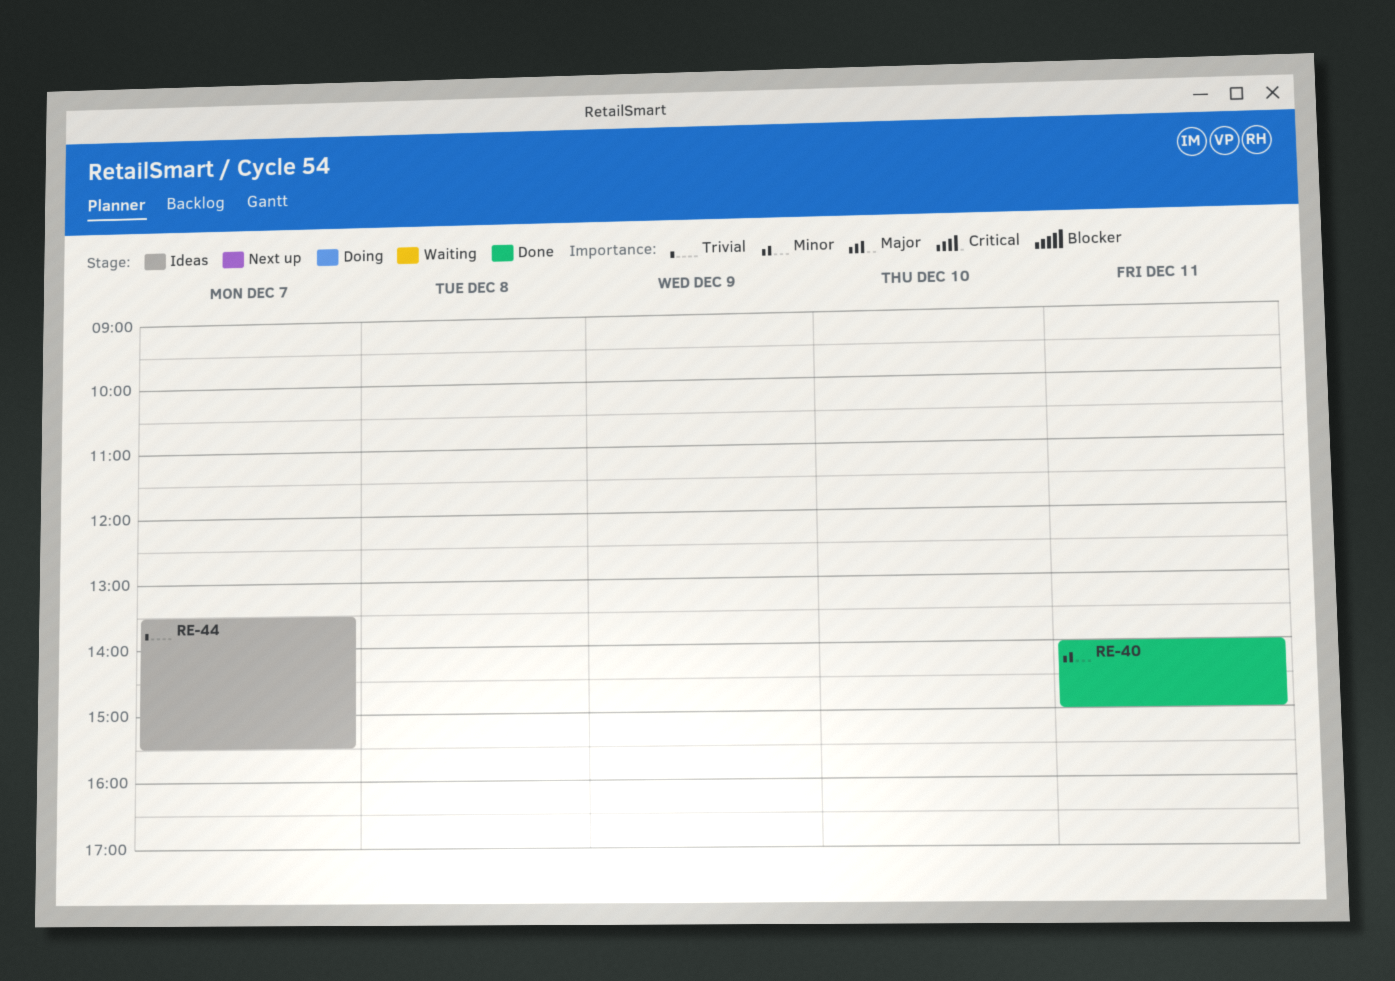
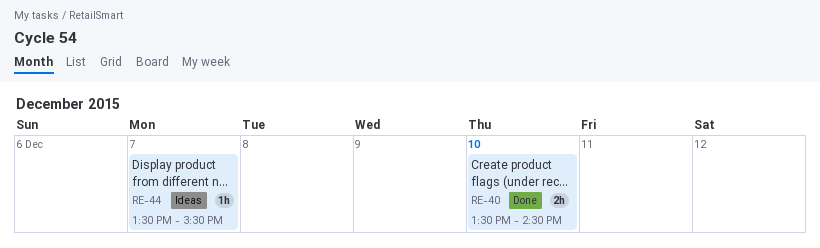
RE-40, day: Dec 11 -> Dec 10
RE-40, begins: 14:00 -> 13:30
RE-40, ends: 15:00 -> 14:30

